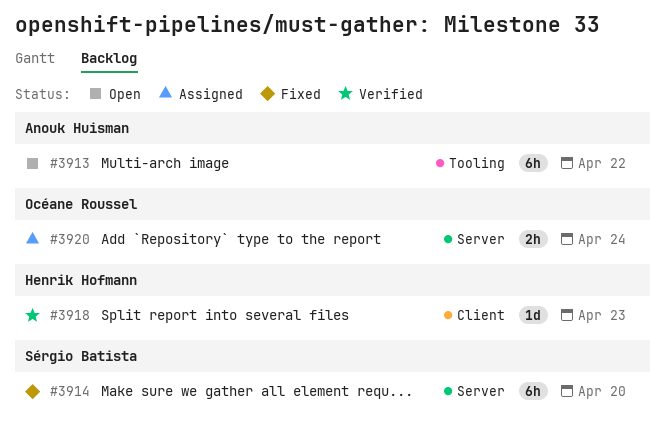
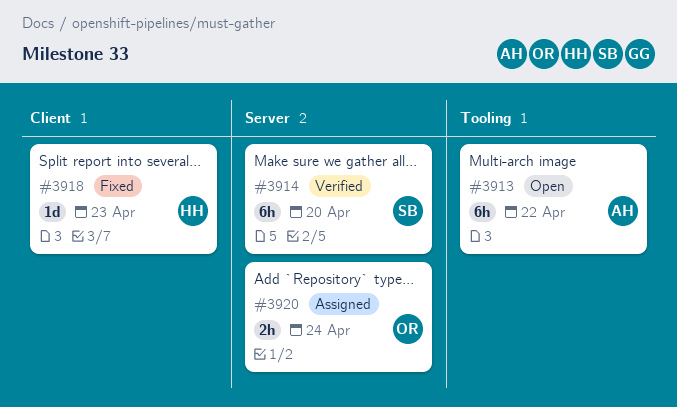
#3914, status: Fixed -> Verified
#3918, status: Verified -> Fixed

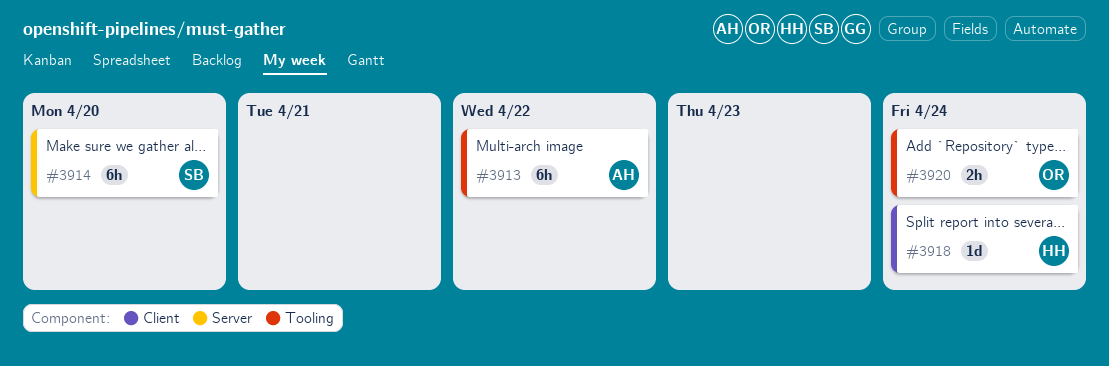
#3918, due: Apr 23 -> Apr 24
#3920, label: Server -> Tooling

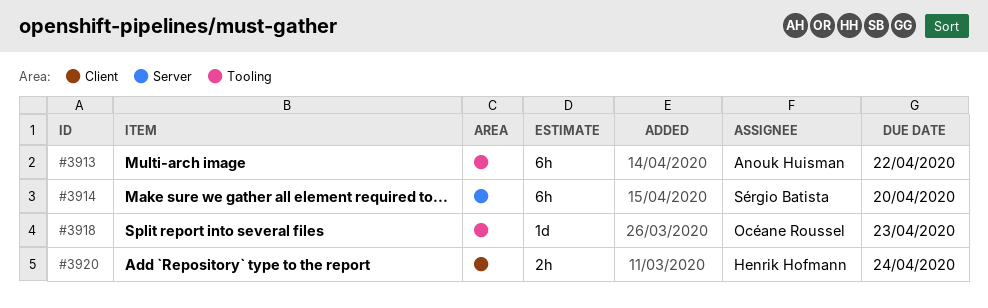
#3918, owner: Henrik Hofmann -> Océane Roussel
#3918, label: Client -> Tooling
#3918, due: Apr 24 -> Apr 23
#3920, owner: Océane Roussel -> Henrik Hofmann
#3920, label: Tooling -> Client

